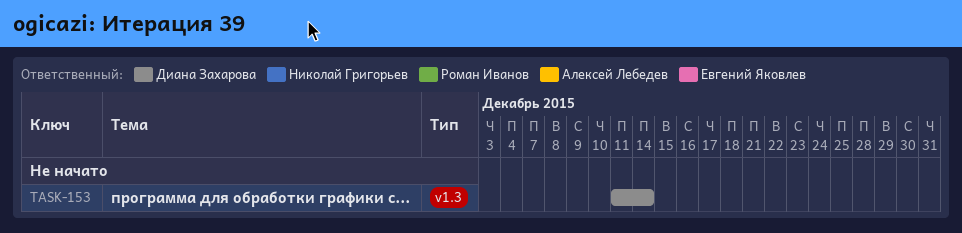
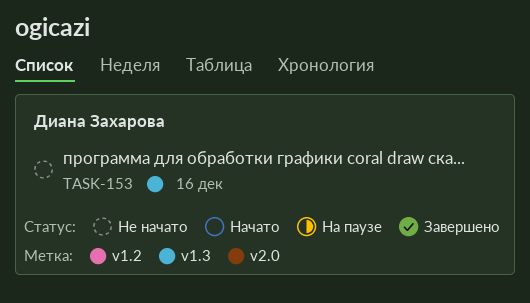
TASK-153, due: Dec 14 -> Dec 16

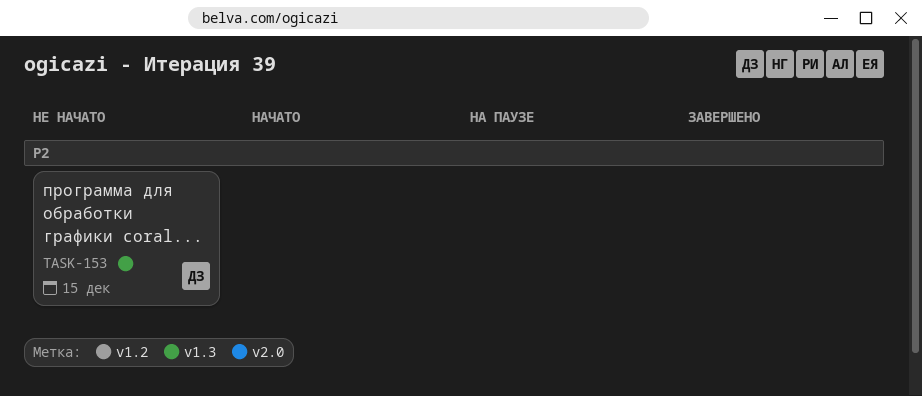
TASK-153, due: Dec 16 -> Dec 15

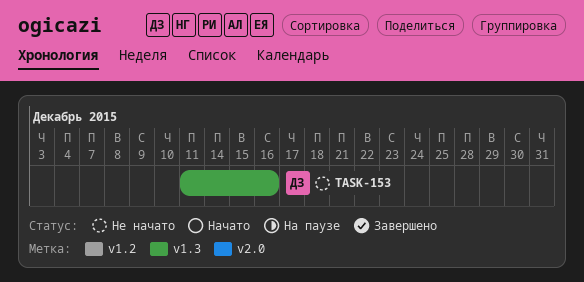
TASK-153, due: Dec 15 -> Dec 16

